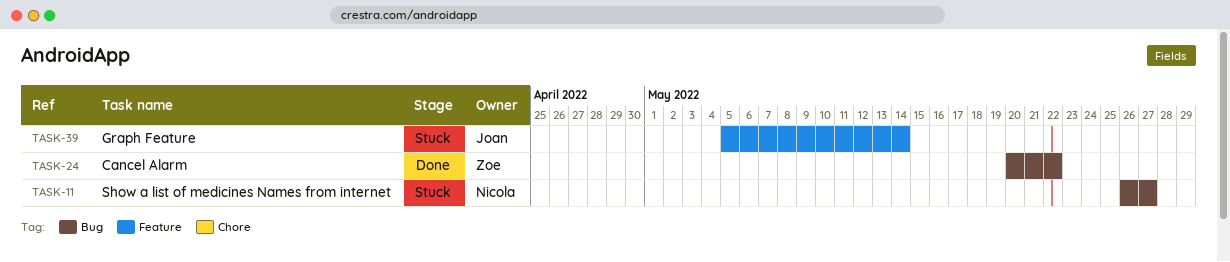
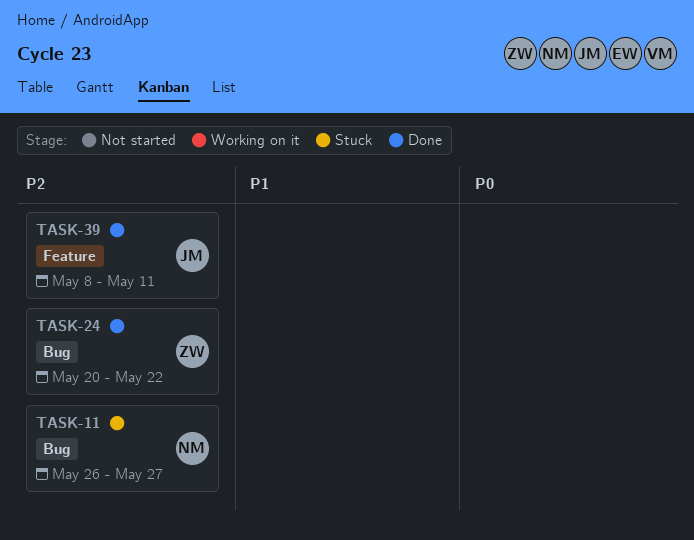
TASK-39, status: Stuck -> Done
TASK-39, start: May 5 -> May 8
TASK-39, due: May 14 -> May 11

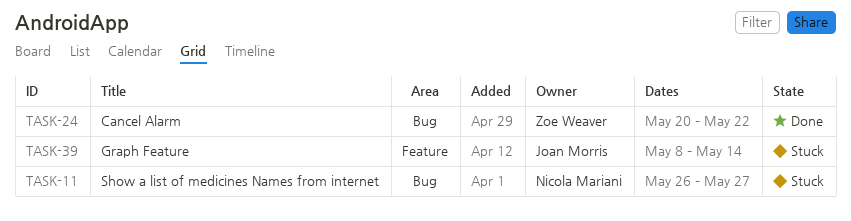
TASK-39, status: Done -> Stuck
TASK-39, due: May 11 -> May 14

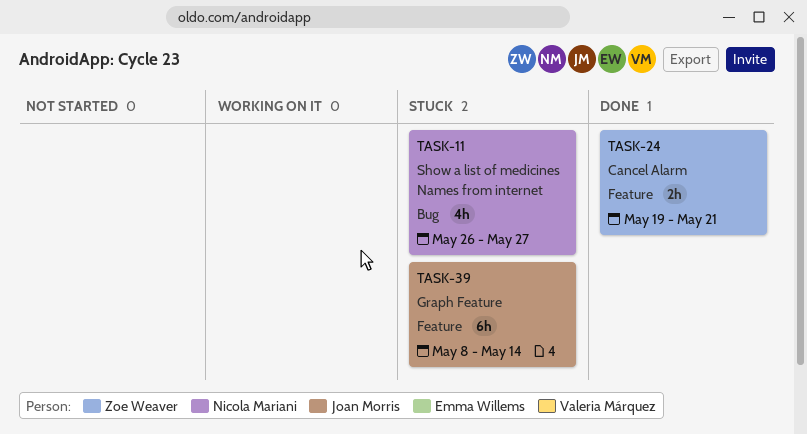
TASK-24, label: Bug -> Feature
TASK-24, start: May 20 -> May 19
TASK-24, due: May 22 -> May 21

